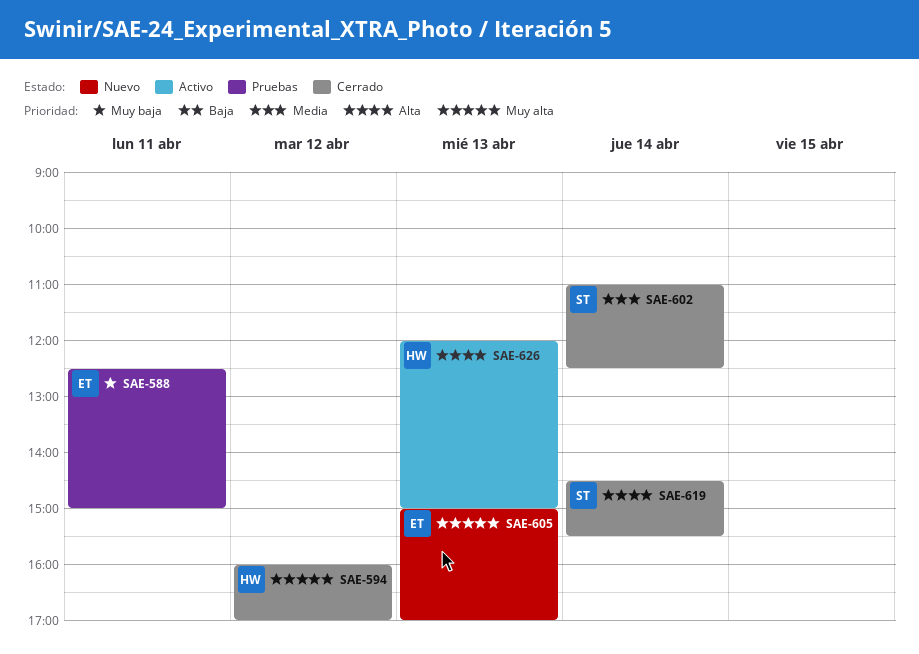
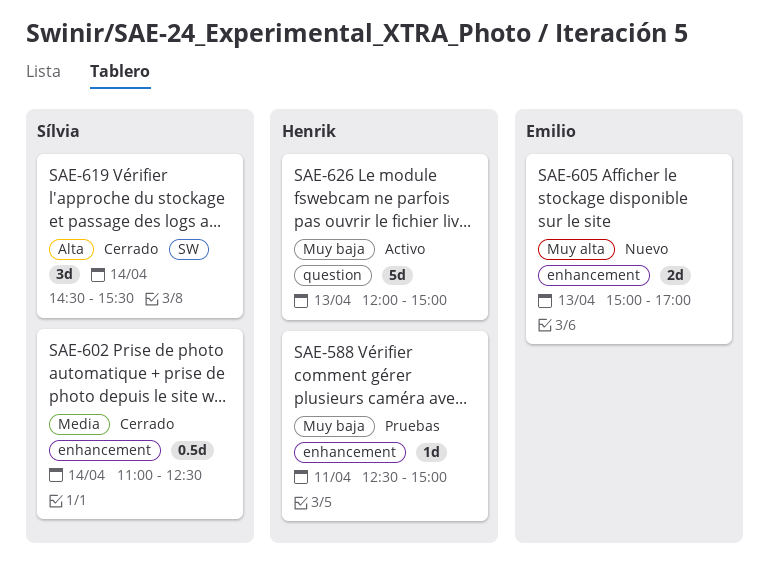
SAE-588, owner: Emilio -> Henrik
SAE-594: present -> none
SAE-626, priority: Alta -> Muy baja

